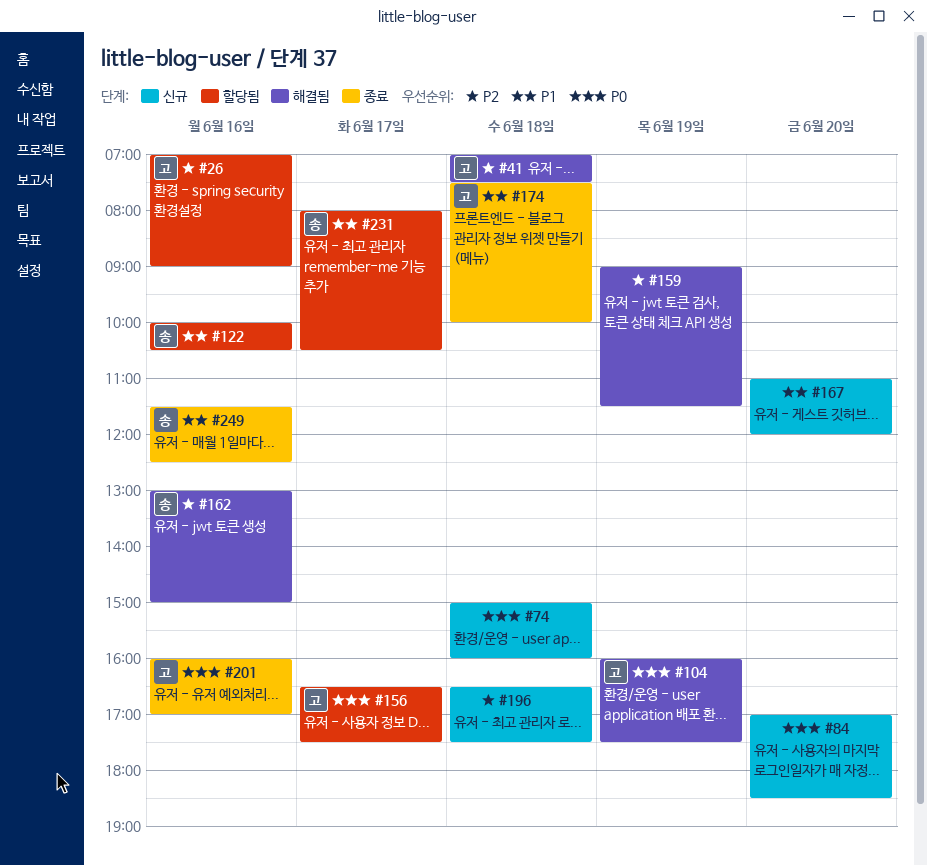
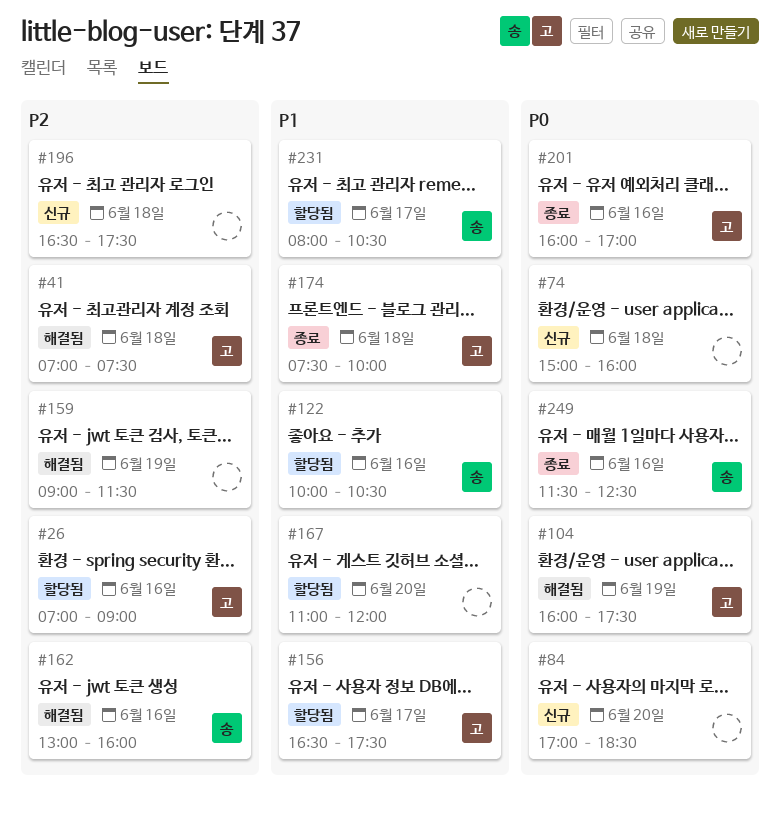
#156, priority: P0 -> P1
#162, ends: 15:00 -> 16:00
#167, status: 신규 -> 할당됨
#249, priority: P1 -> P0

